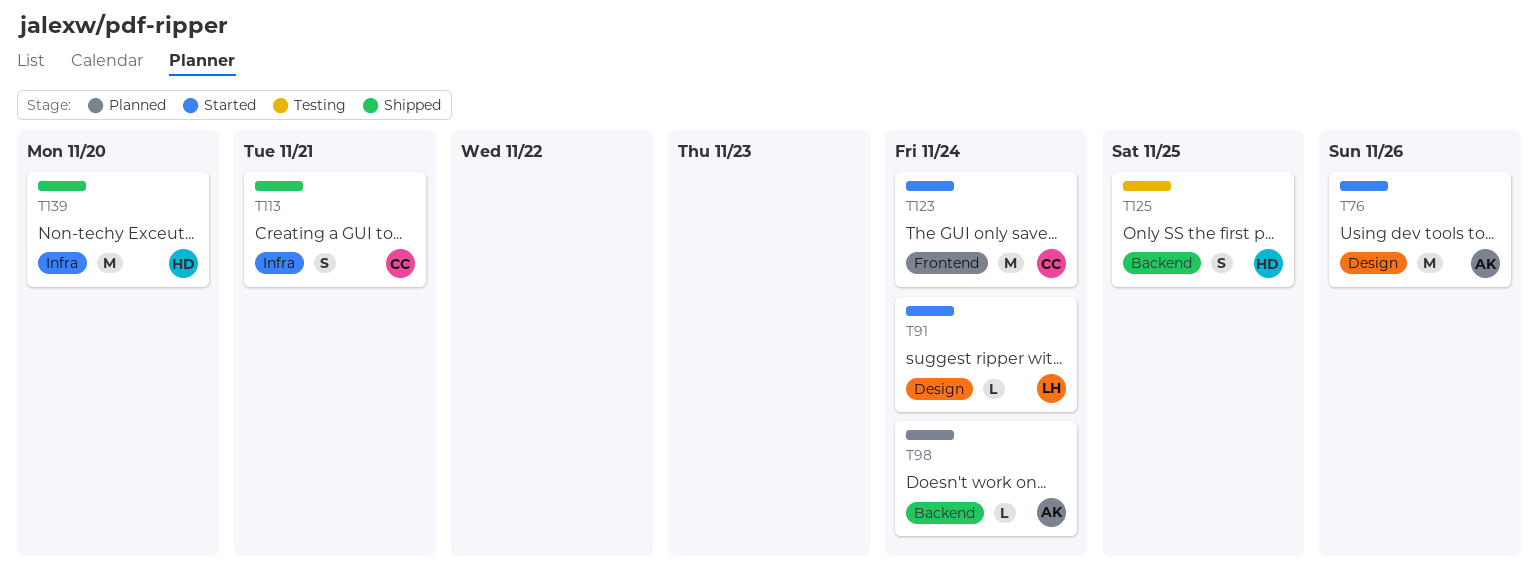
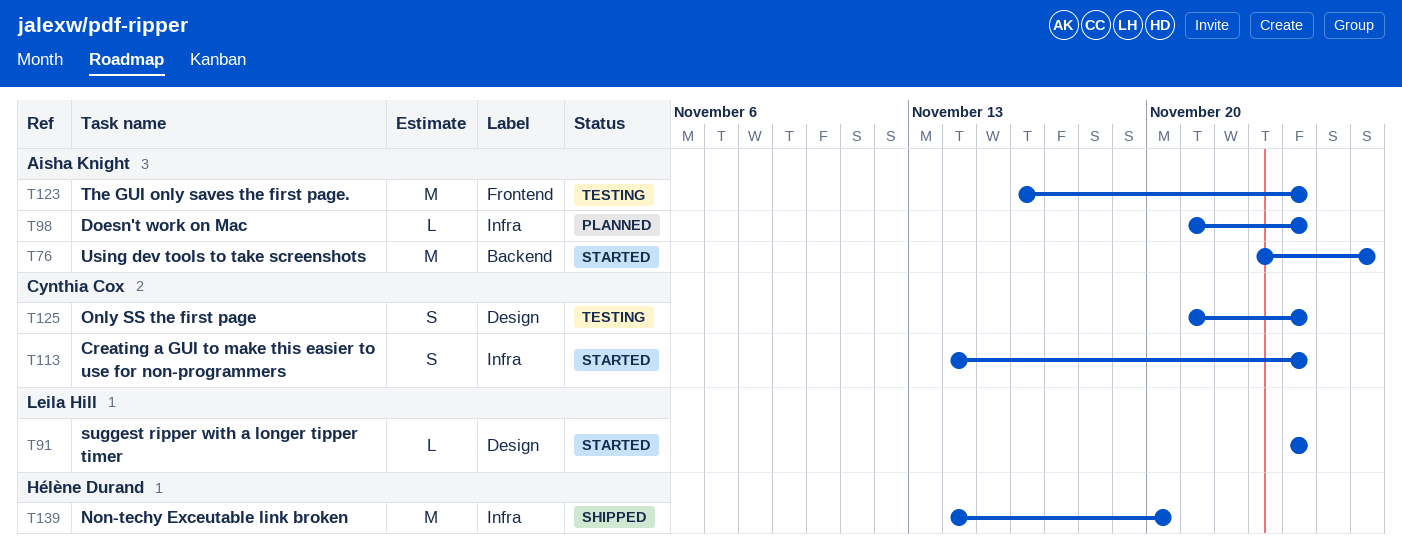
T76, label: Design -> Backend
T98, label: Backend -> Infra
T113, status: Shipped -> Started
T113, due: Nov 21 -> Nov 24
T123, status: Started -> Testing
T123, owner: Cynthia Cox -> Aisha Knight
T125, owner: Hélène Durand -> Cynthia Cox
T125, label: Backend -> Design
T125, due: Nov 25 -> Nov 24

